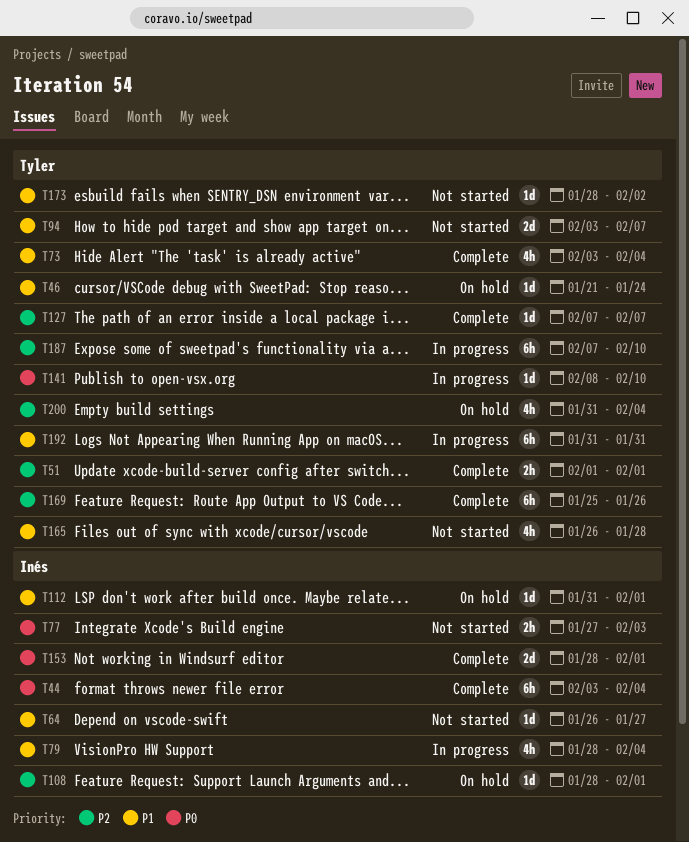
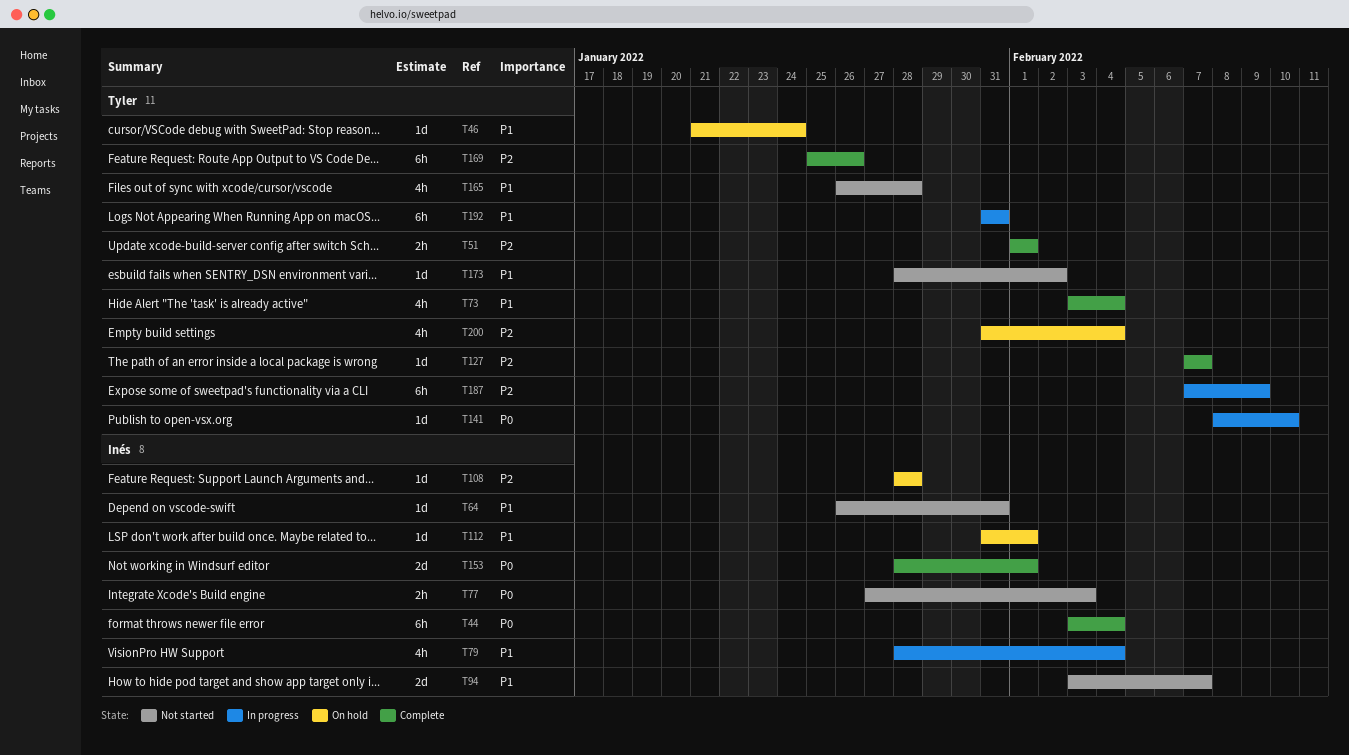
T64, due: Jan 27 -> Jan 31
T94, owner: Tyler -> Inés
T108, due: Feb 1 -> Jan 28
T187, due: Feb 10 -> Feb 9

